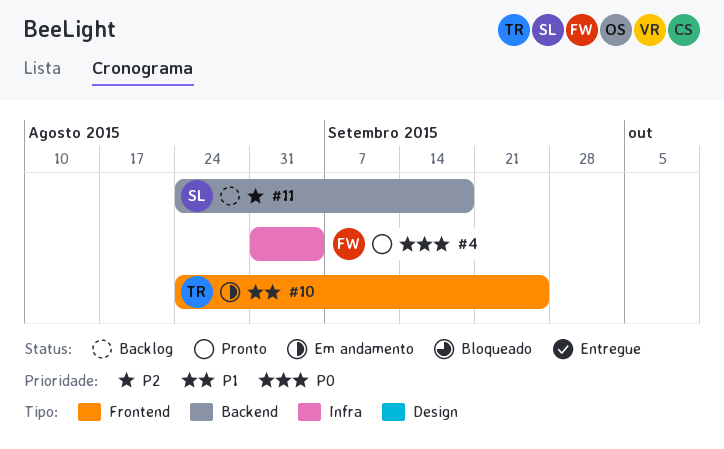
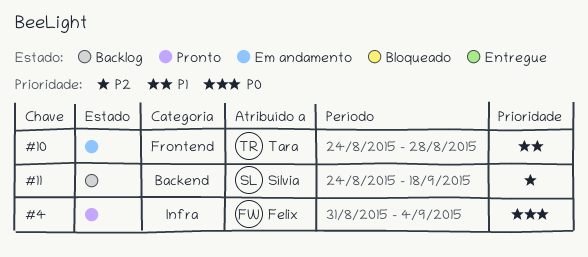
#10, due: Sep 25 -> Aug 28

